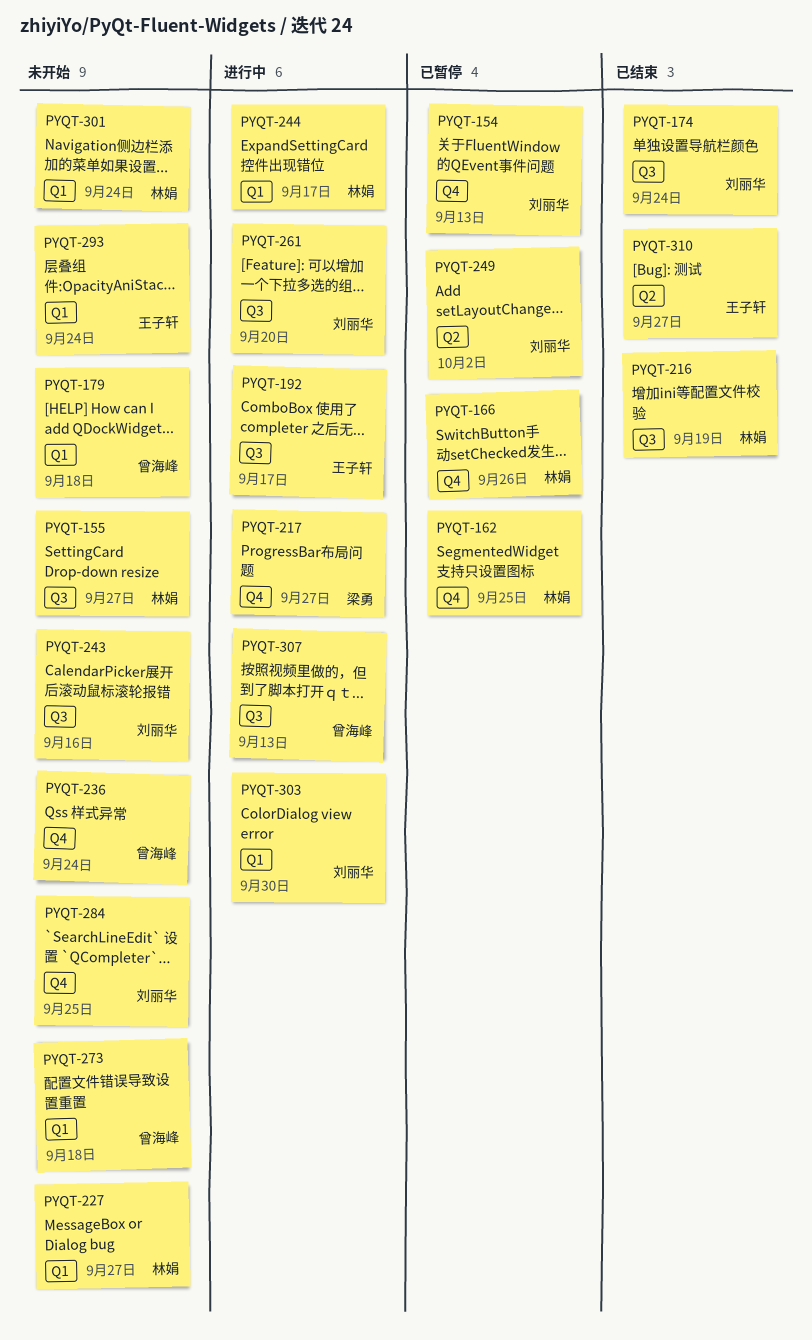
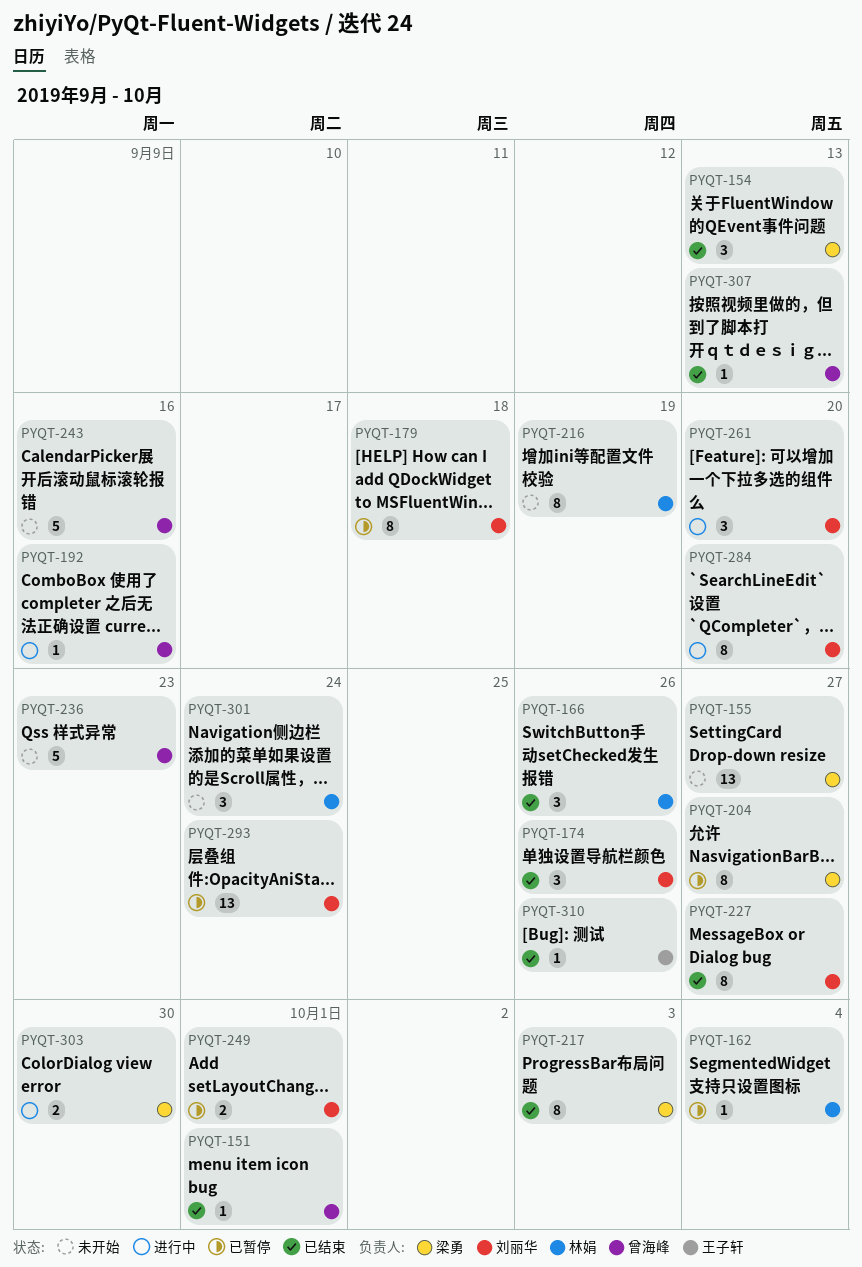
PYQT-151: none -> present
PYQT-154, status: 已暂停 -> 已结束
PYQT-154, owner: 刘丽华 -> 梁勇
PYQT-155, owner: 林娟 -> 梁勇
PYQT-162, due: Sep 25 -> Oct 4
PYQT-166, status: 已暂停 -> 已结束
PYQT-174, due: Sep 24 -> Sep 26
PYQT-179, status: 未开始 -> 已暂停
PYQT-179, owner: 曾海峰 -> 刘丽华
PYQT-192, owner: 王子轩 -> 曾海峰
PYQT-192, due: Sep 17 -> Sep 16
PYQT-204: none -> present
PYQT-216, status: 已结束 -> 未开始
PYQT-217, status: 进行中 -> 已结束
PYQT-217, due: Sep 27 -> Oct 3
PYQT-227, status: 未开始 -> 已结束
PYQT-227, owner: 林娟 -> 刘丽华
PYQT-236, due: Sep 24 -> Sep 23
PYQT-243, owner: 刘丽华 -> 曾海峰
PYQT-244: present -> none
PYQT-249, due: Oct 2 -> Oct 1
PYQT-273: present -> none
PYQT-284, status: 未开始 -> 进行中
PYQT-284, due: Sep 25 -> Sep 20
PYQT-293, status: 未开始 -> 已暂停
PYQT-293, owner: 王子轩 -> 刘丽华
PYQT-303, owner: 刘丽华 -> 梁勇
PYQT-307, status: 进行中 -> 已结束
PYQT-310, due: Sep 27 -> Sep 26

